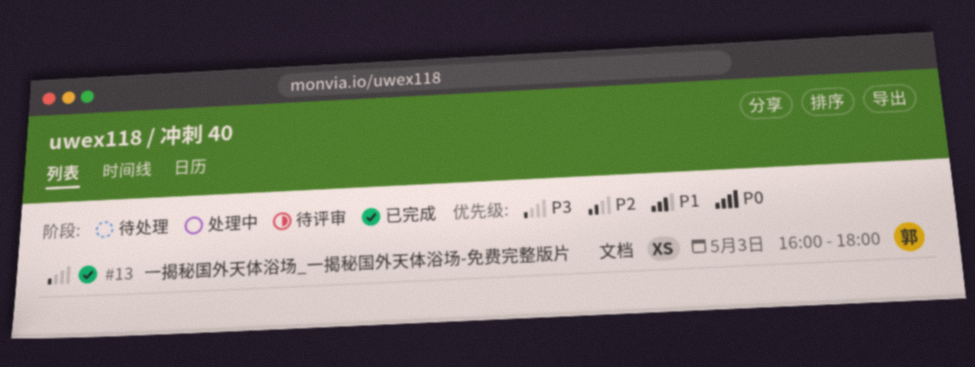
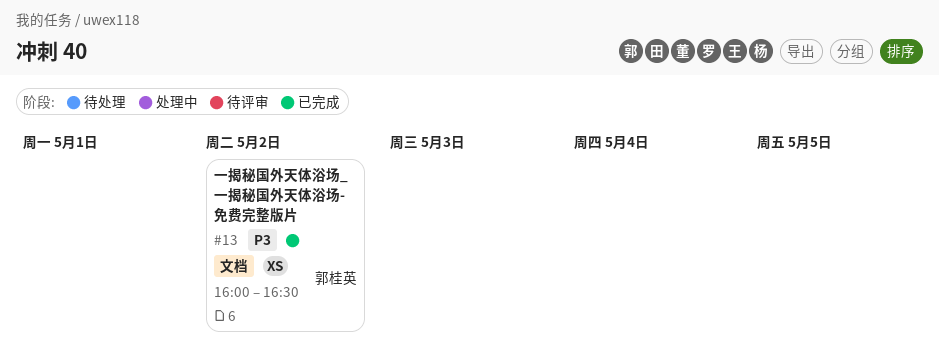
#13, day: May 3 -> May 2
#13, ends: 18:00 -> 16:30

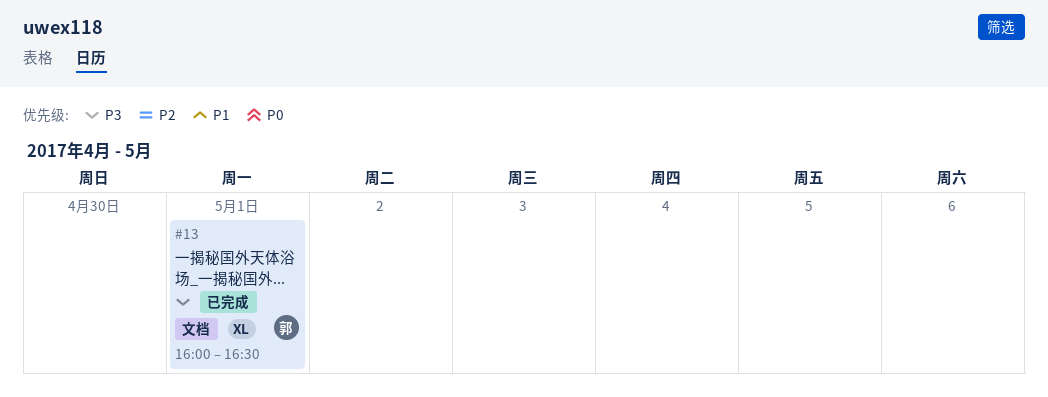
#13, estimate: XS -> XL
#13, day: May 2 -> May 1

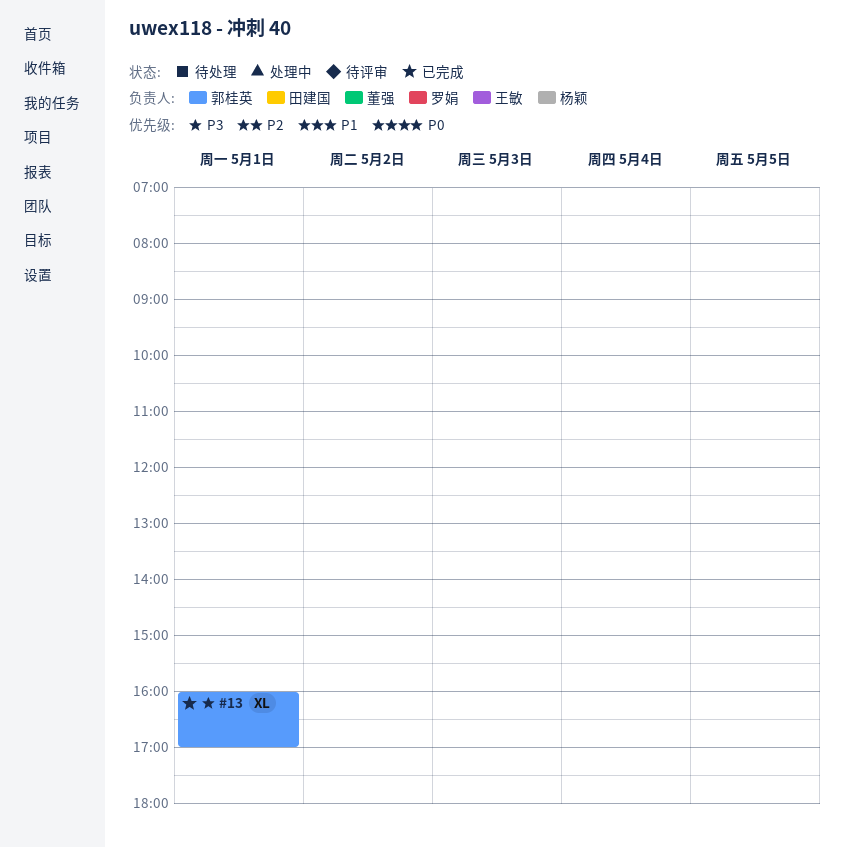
#13, ends: 16:30 -> 17:00

